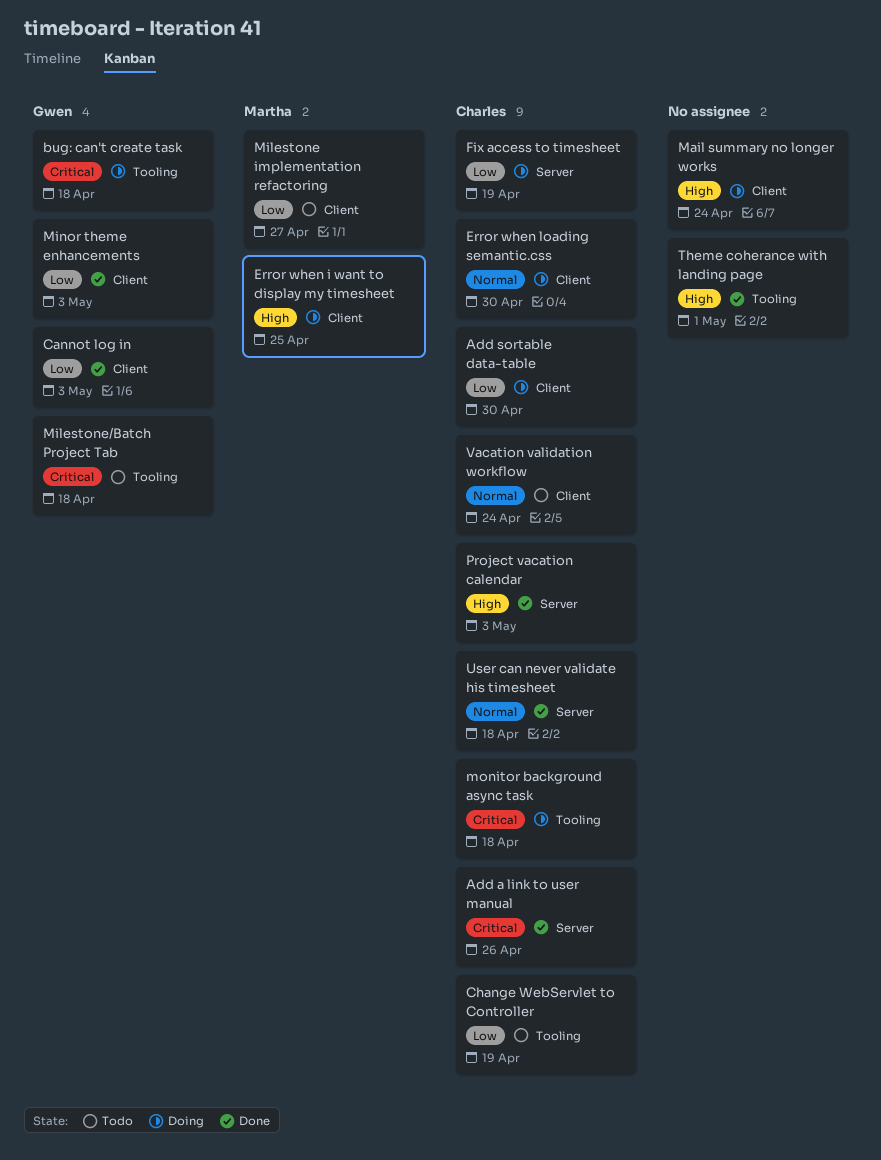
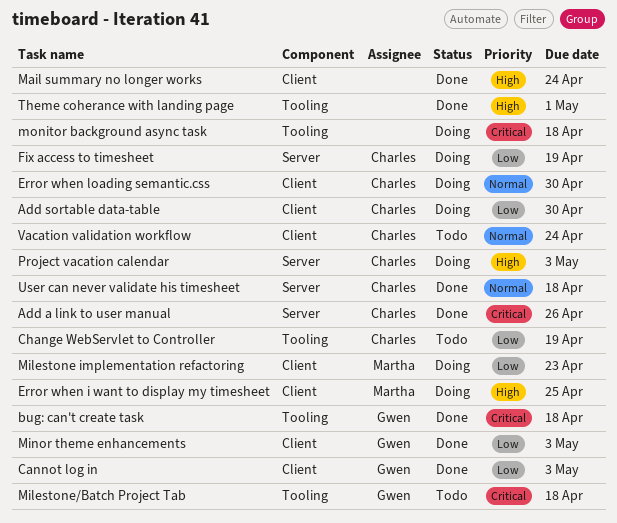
bug: can't create task, status: Doing -> Done
Mail summary no longer works, status: Doing -> Done
Milestone implementation refactoring, status: Todo -> Doing
Milestone implementation refactoring, due: Apr 27 -> Apr 23
monitor background async task, owner: Charles -> none
Project vacation calendar, status: Done -> Doing

